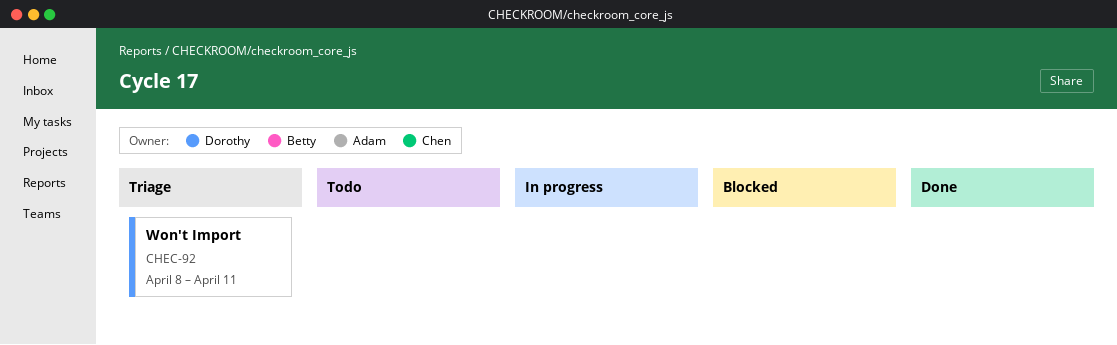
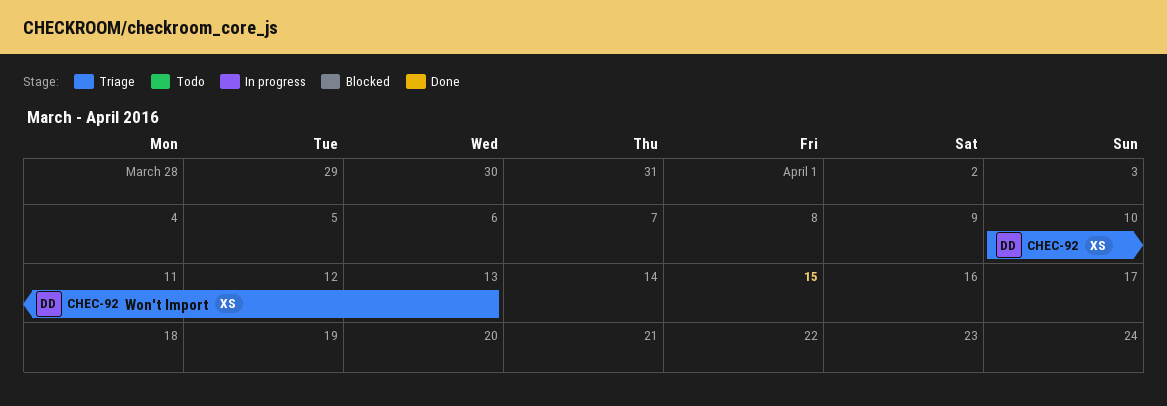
CHEC-92, start: Apr 8 -> Apr 10
CHEC-92, due: Apr 11 -> Apr 13

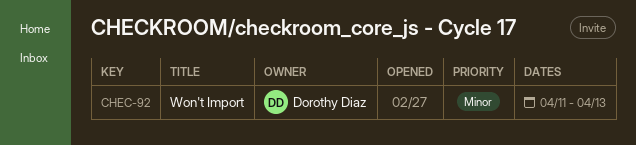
CHEC-92, start: Apr 10 -> Apr 11

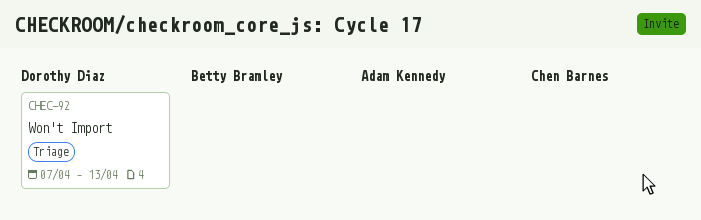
CHEC-92, start: Apr 11 -> Apr 7

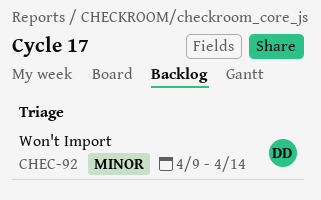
CHEC-92, start: Apr 7 -> Apr 9
CHEC-92, due: Apr 13 -> Apr 14

